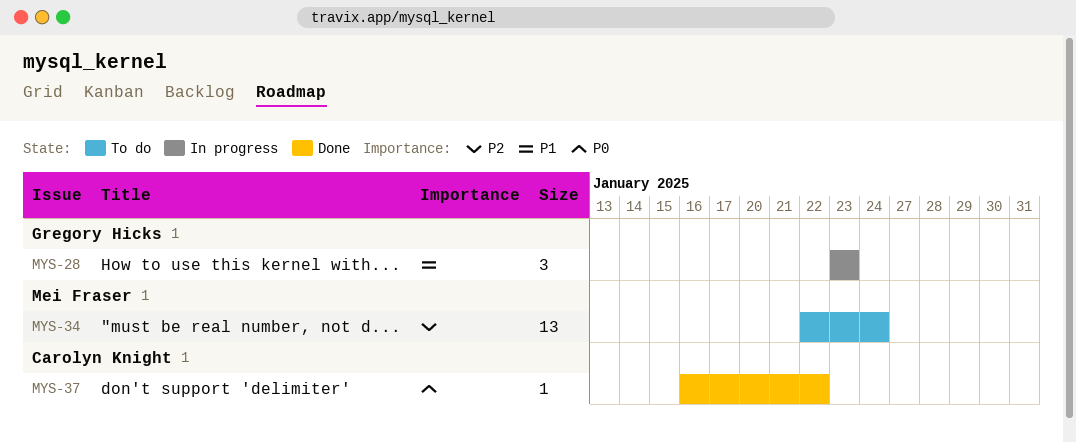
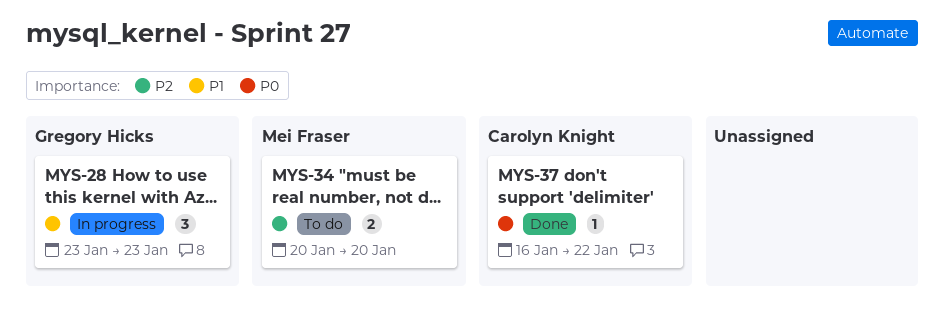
MYS-34, estimate: 13 -> 2
MYS-34, start: Jan 22 -> Jan 20
MYS-34, due: Jan 24 -> Jan 20

